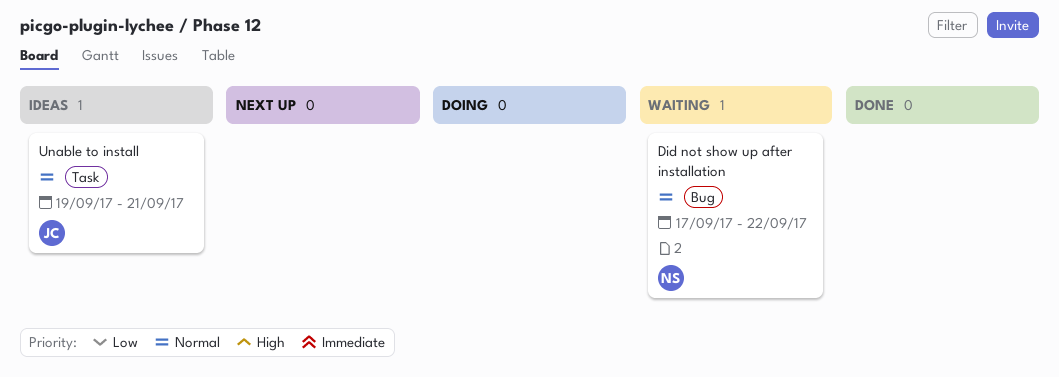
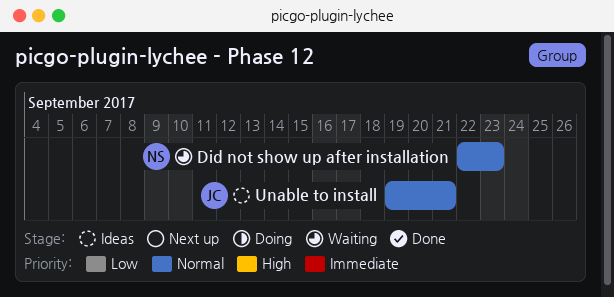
Did not show up after installation, start: Sep 17 -> Sep 22
Did not show up after installation, due: Sep 22 -> Sep 23

